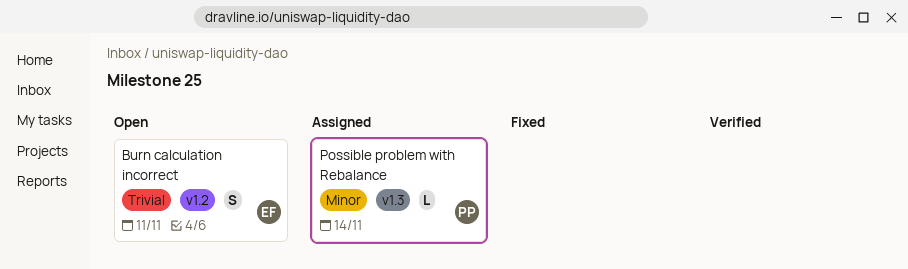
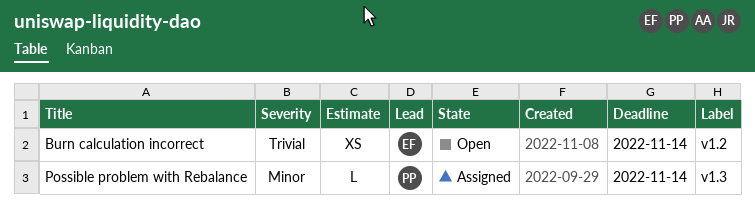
Burn calculation incorrect, estimate: S -> XS
Burn calculation incorrect, due: Nov 11 -> Nov 14

